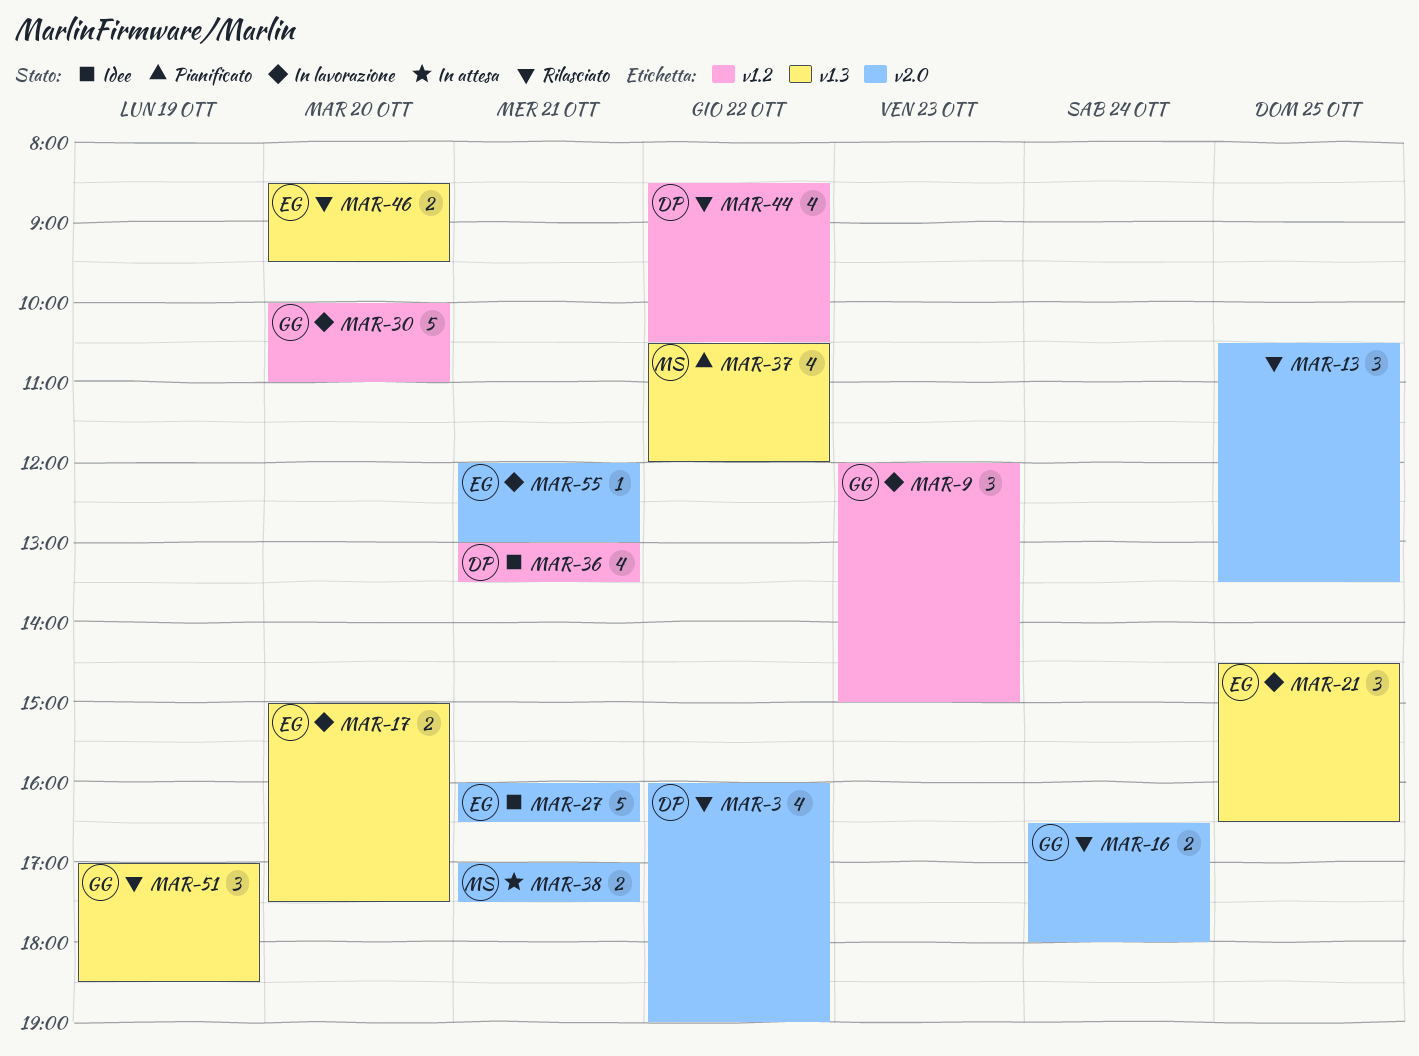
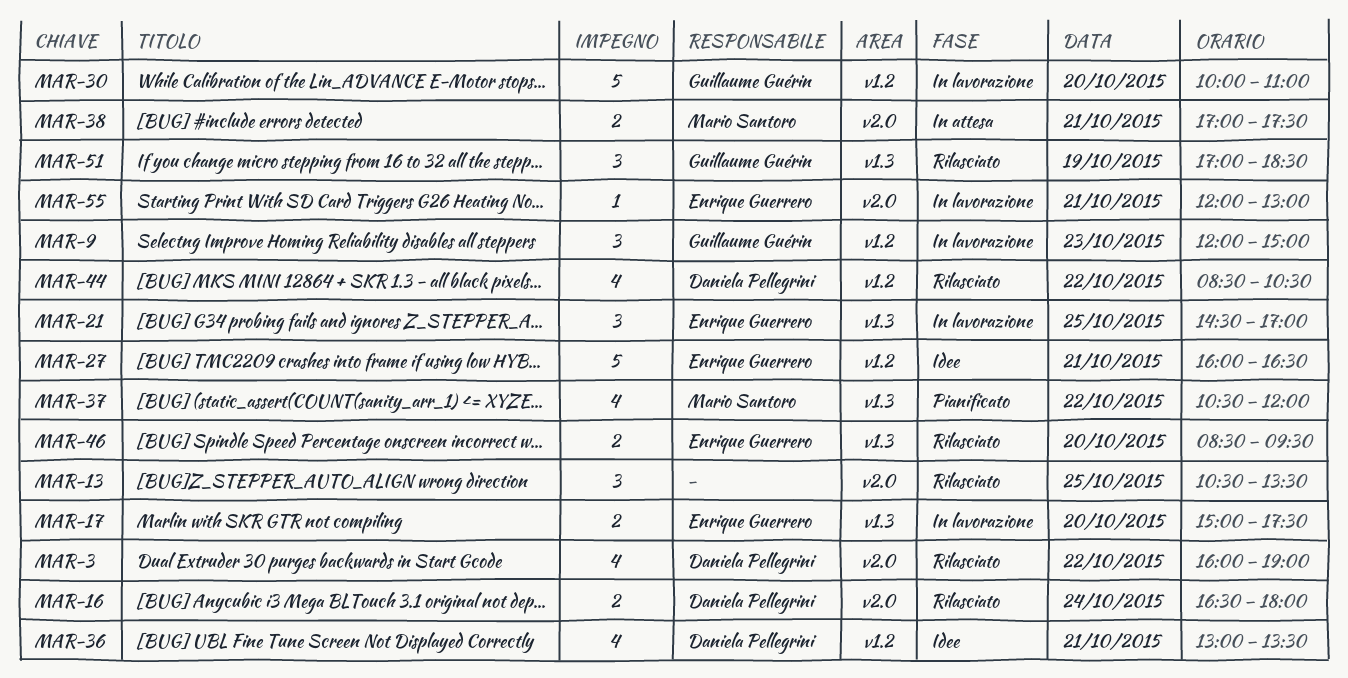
MAR-16, owner: Guillaume Guérin -> Daniela Pellegrini
MAR-21, ends: 16:30 -> 17:00
MAR-27, label: v2.0 -> v1.2

